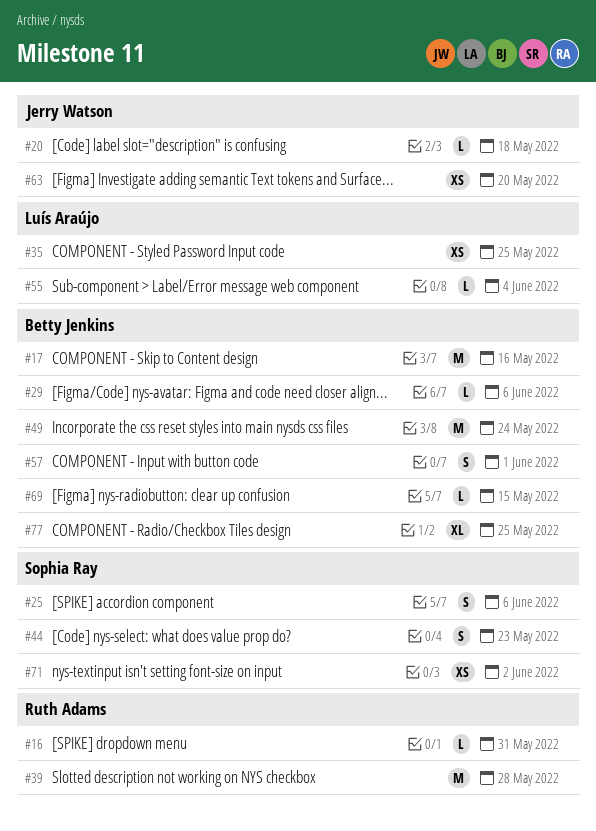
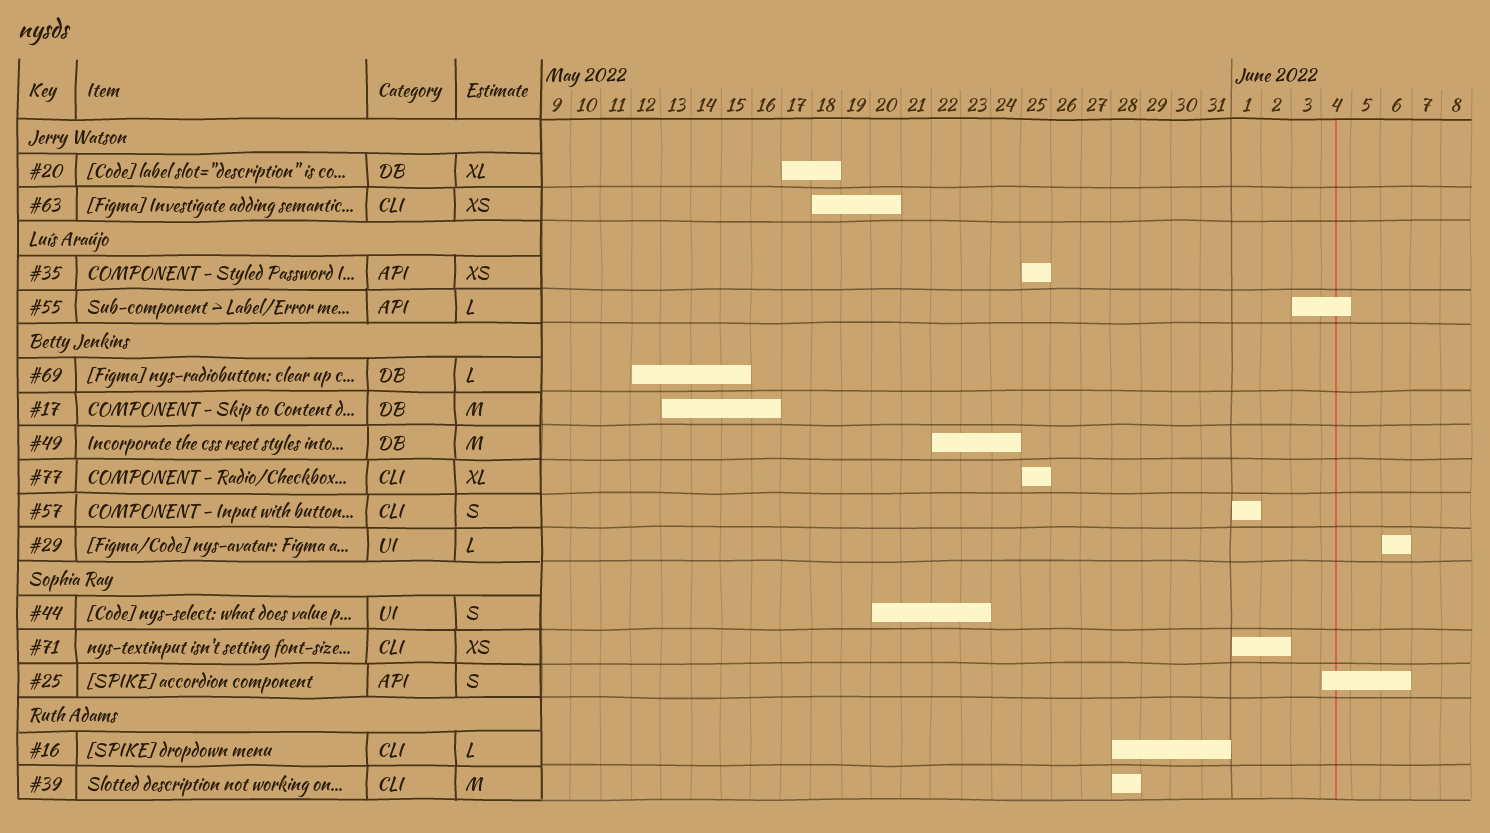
#20, estimate: L -> XL

